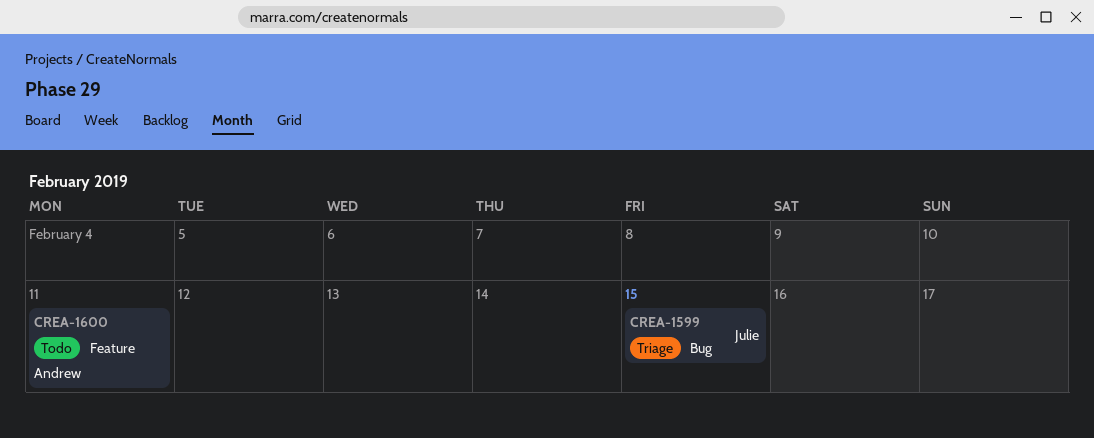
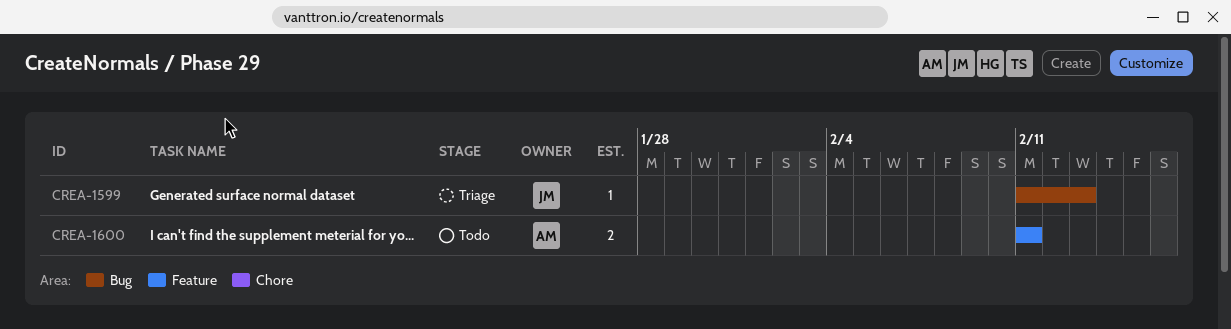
CREA-1599, due: Feb 15 -> Feb 13

